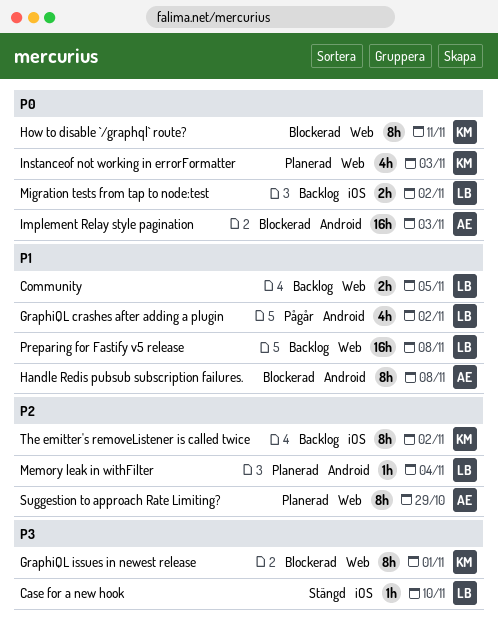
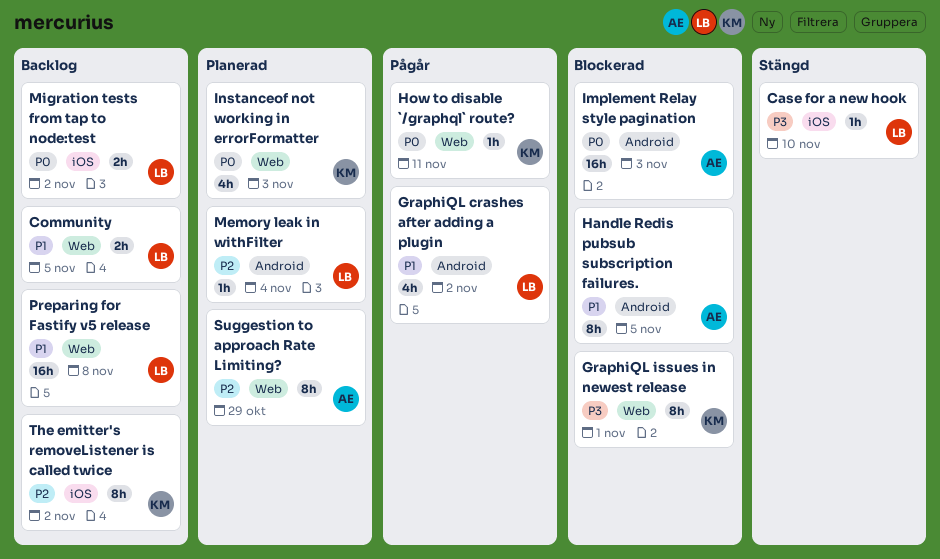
Handle Redis pubsub subscription failures., due: Nov 8 -> Nov 5
How to disable `/graphql` route?, status: Blockerad -> Pågår
How to disable `/graphql` route?, estimate: 8h -> 1h

